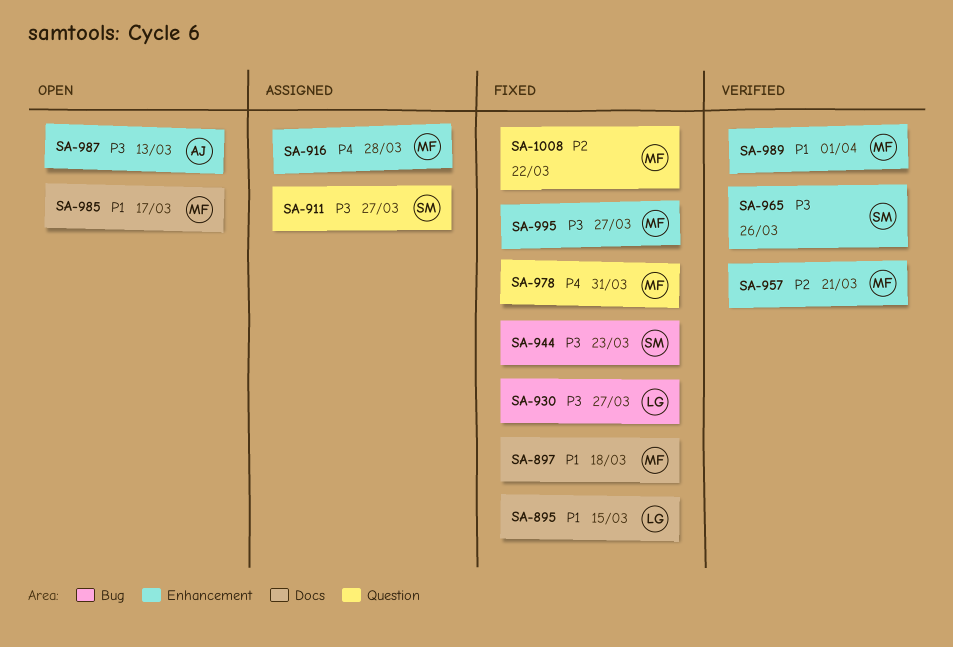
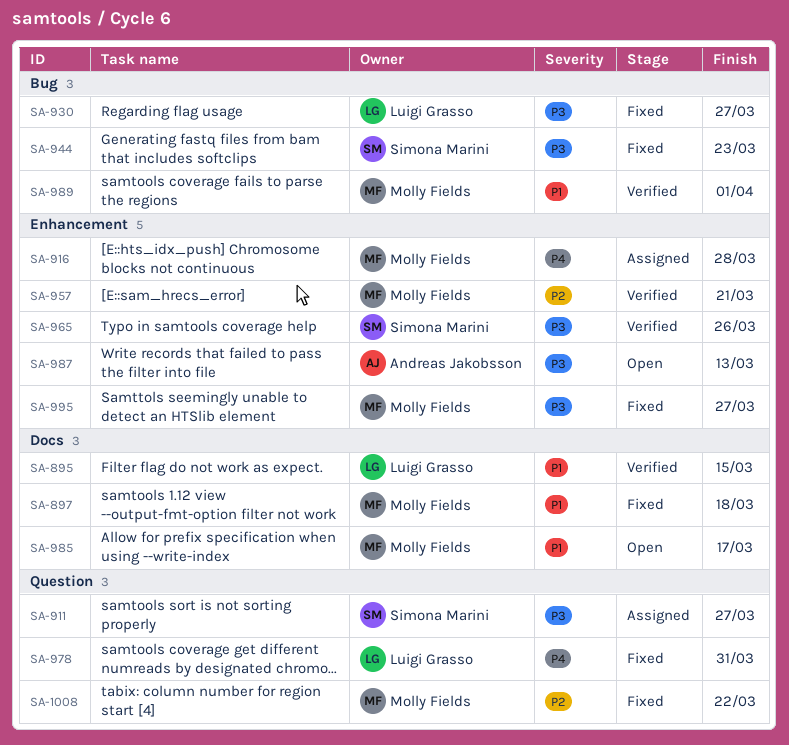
SA-895, status: Fixed -> Verified
SA-978, owner: Molly Fields -> Luigi Grasso
SA-989, label: Enhancement -> Bug

